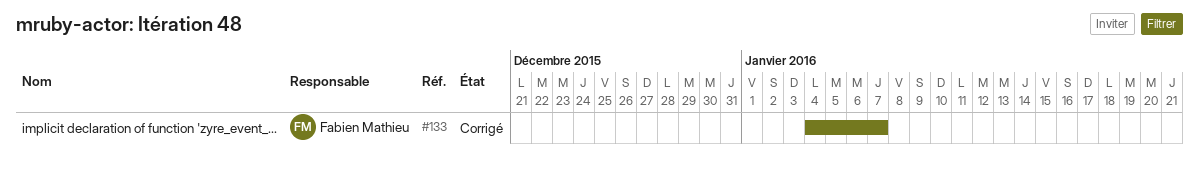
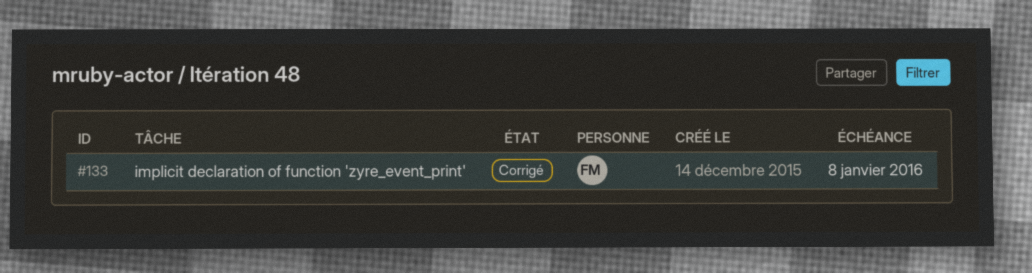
#133, due: Jan 7 -> Jan 8

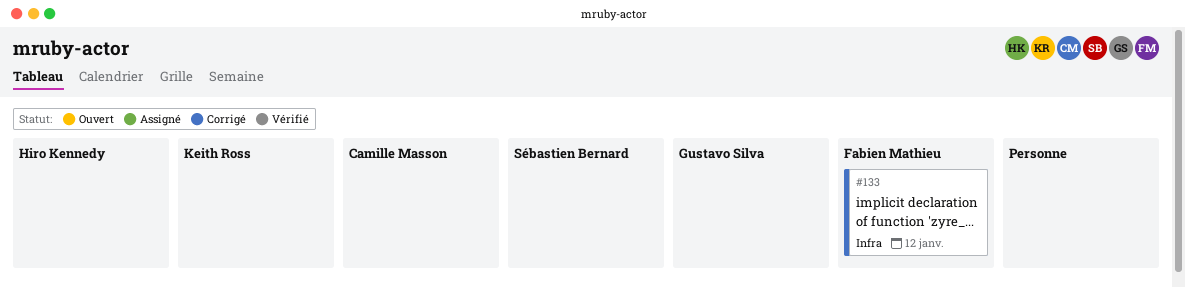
#133, due: Jan 8 -> Jan 12

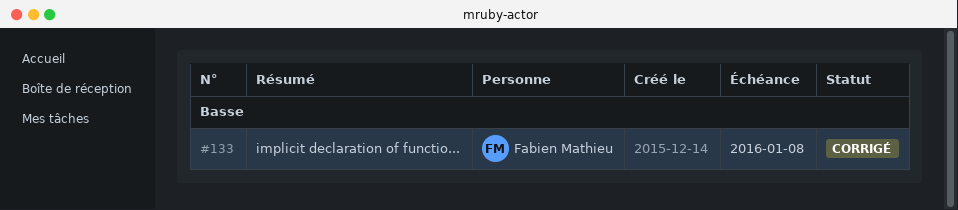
#133, due: Jan 12 -> Jan 8

